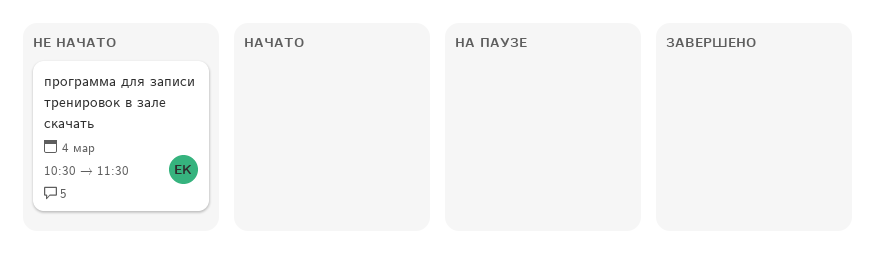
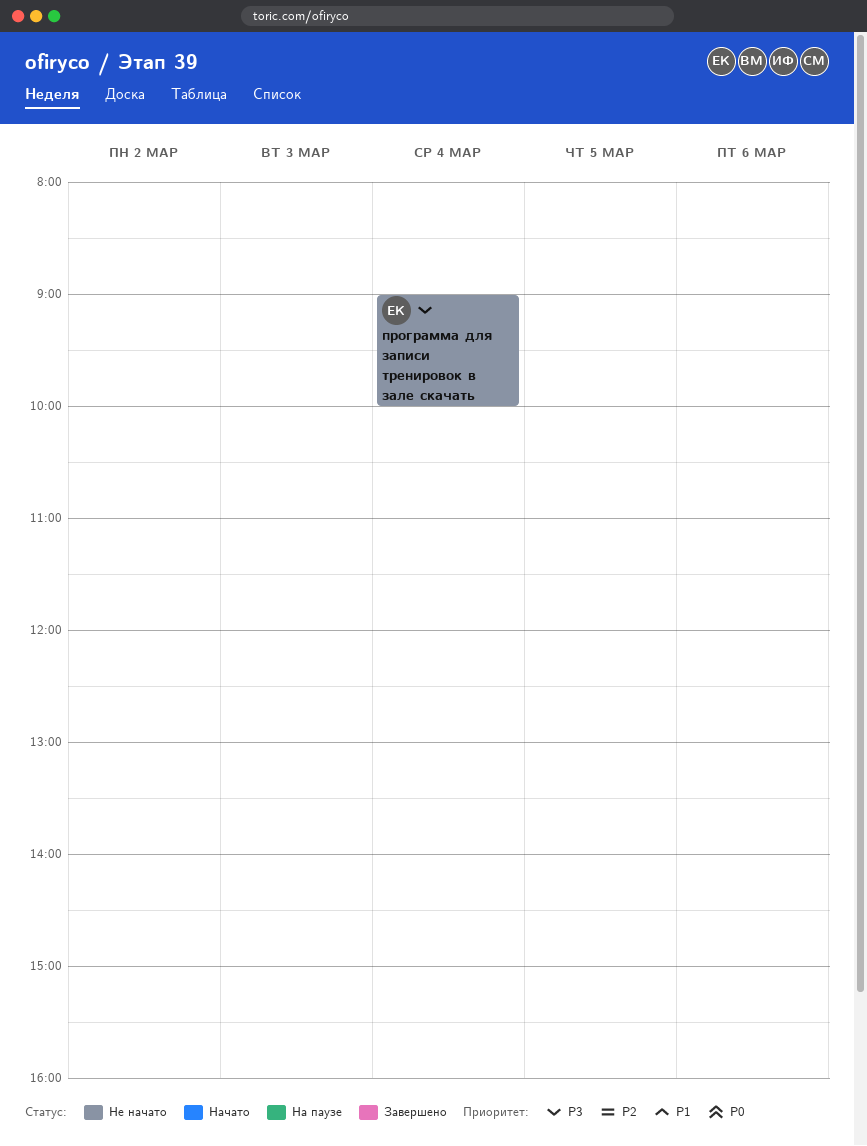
программа для записи тренировок в зале скачать, begins: 10:30 -> 09:00
программа для записи тренировок в зале скачать, ends: 11:30 -> 10:00

